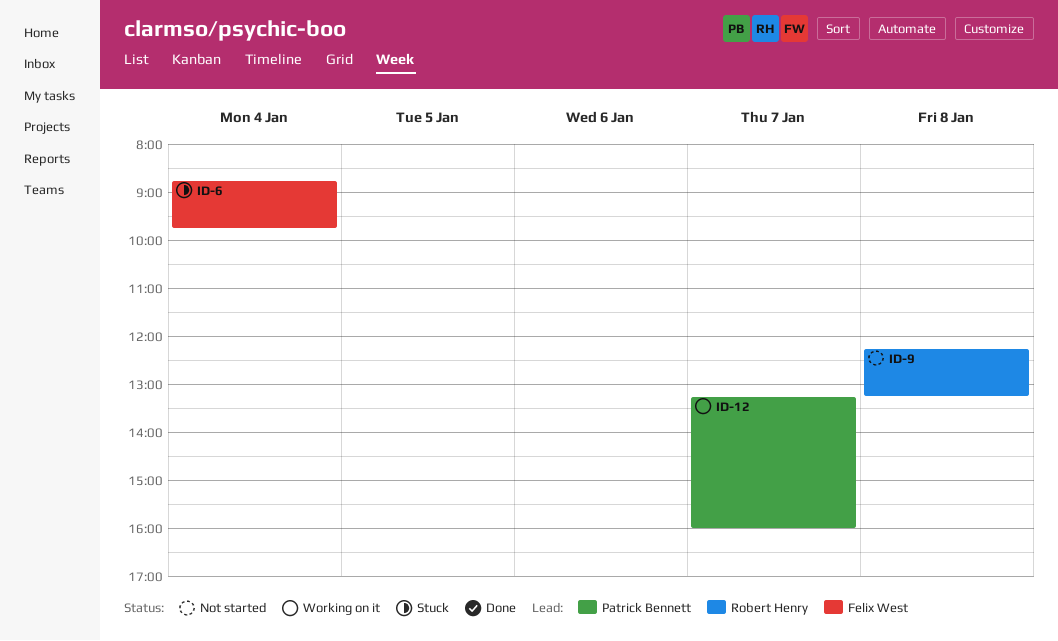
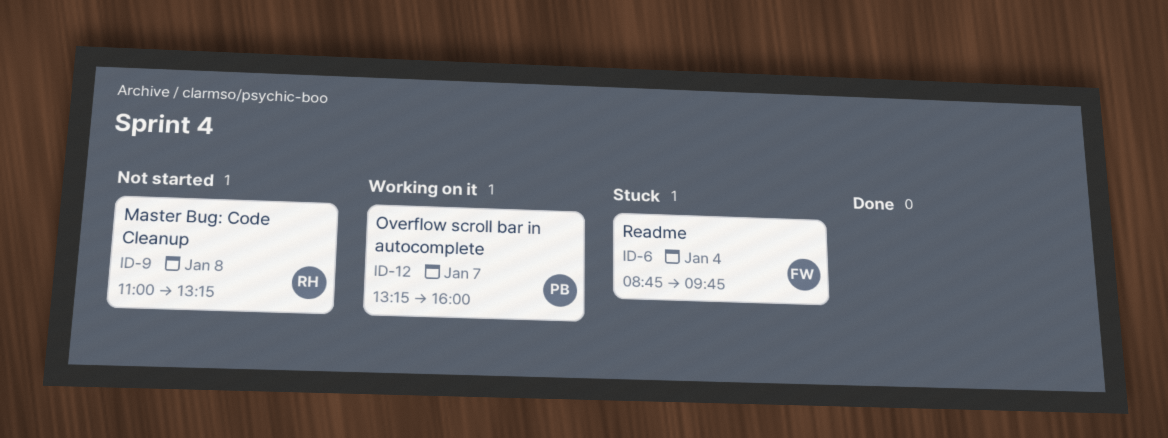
ID-9, begins: 12:15 -> 11:00

